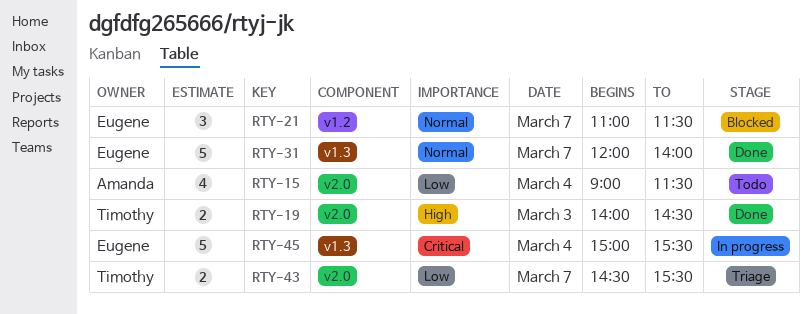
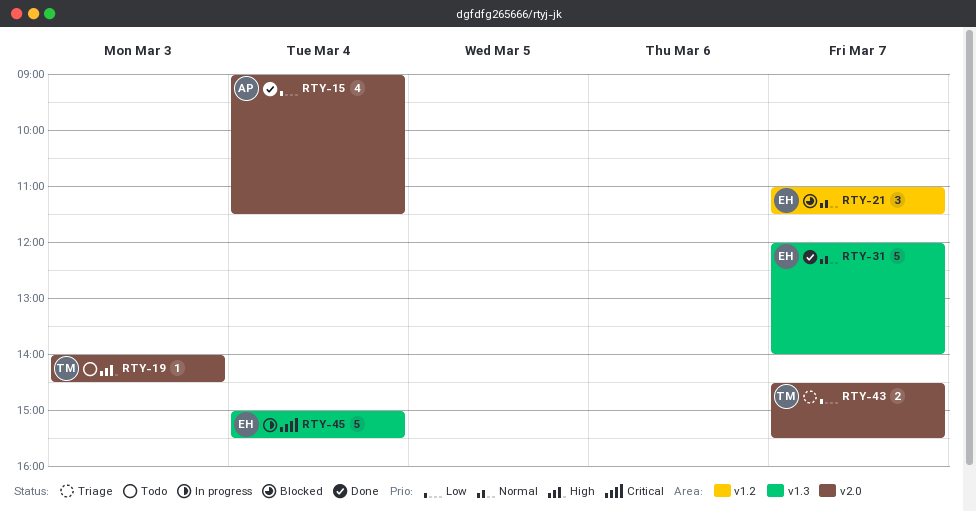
RTY-15, status: Todo -> Done
RTY-19, status: Done -> Todo
RTY-19, estimate: 2 -> 1

